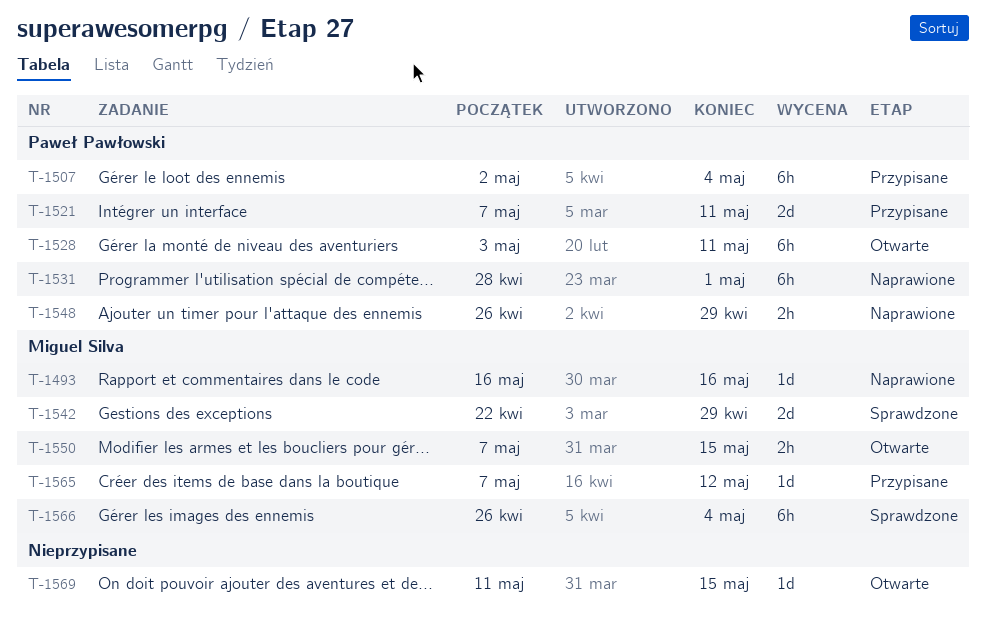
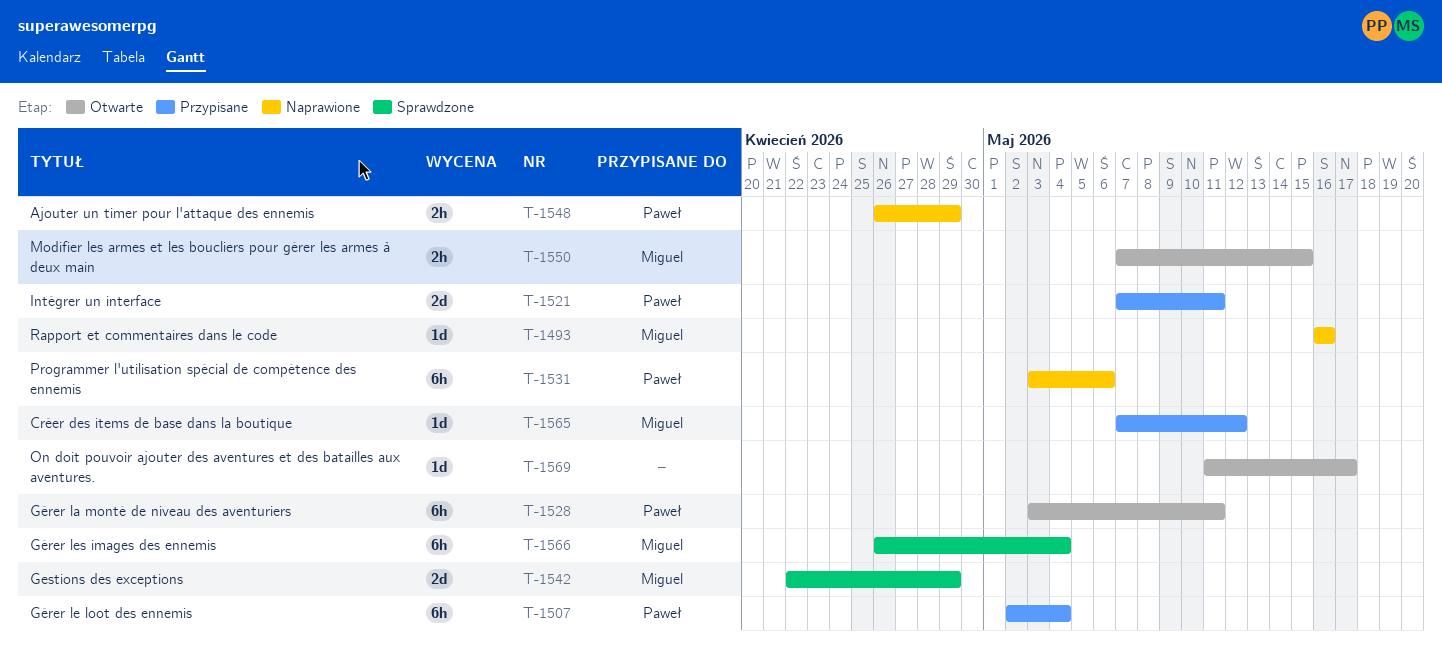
T-1531, start: Apr 28 -> May 3
T-1531, due: May 1 -> May 6
T-1569, due: May 15 -> May 17

